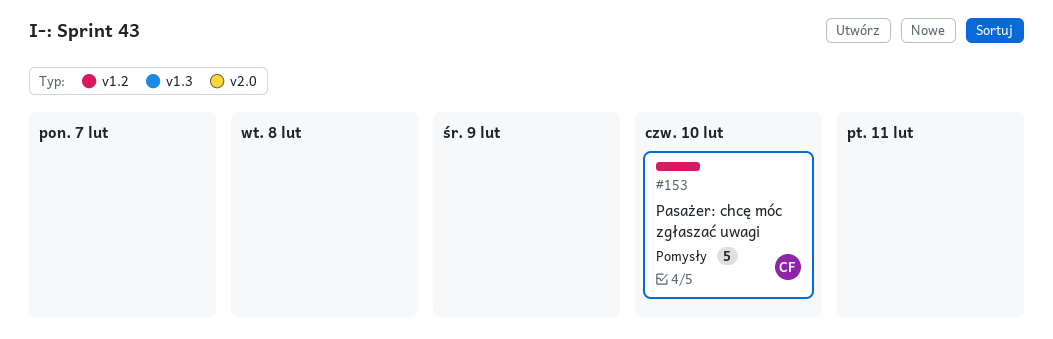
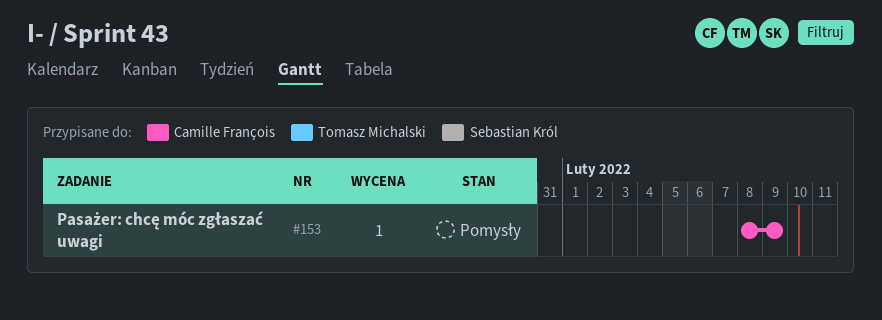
#153, estimate: 5 -> 1
#153, due: Feb 10 -> Feb 9

